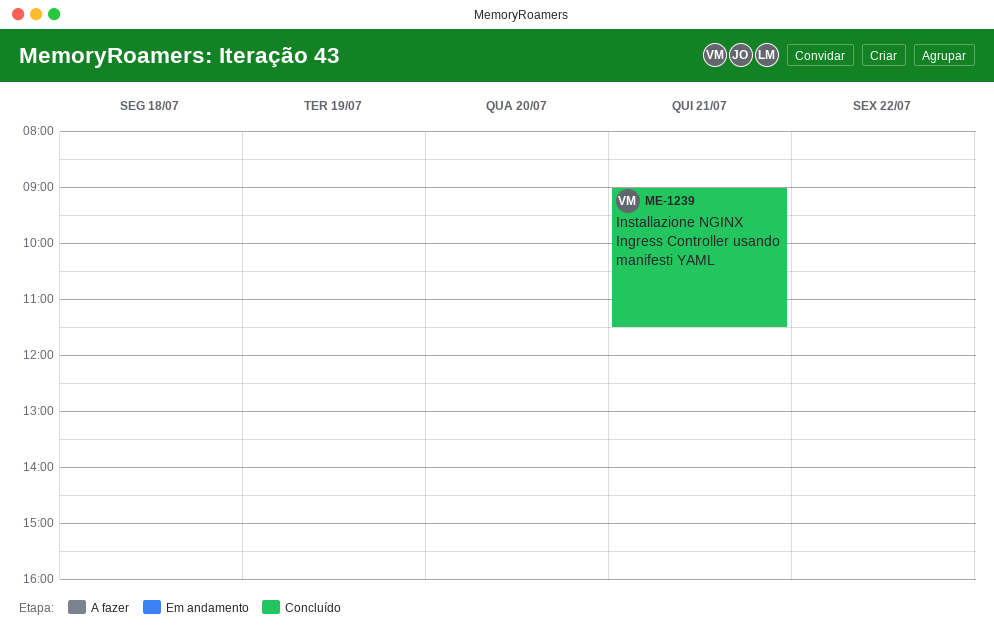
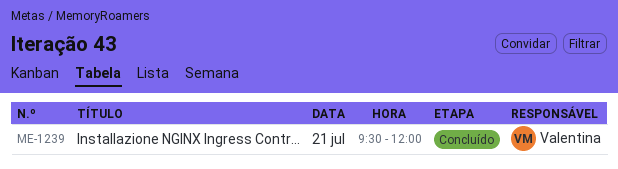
ME-1239, begins: 09:00 -> 09:30
ME-1239, ends: 11:30 -> 12:00

